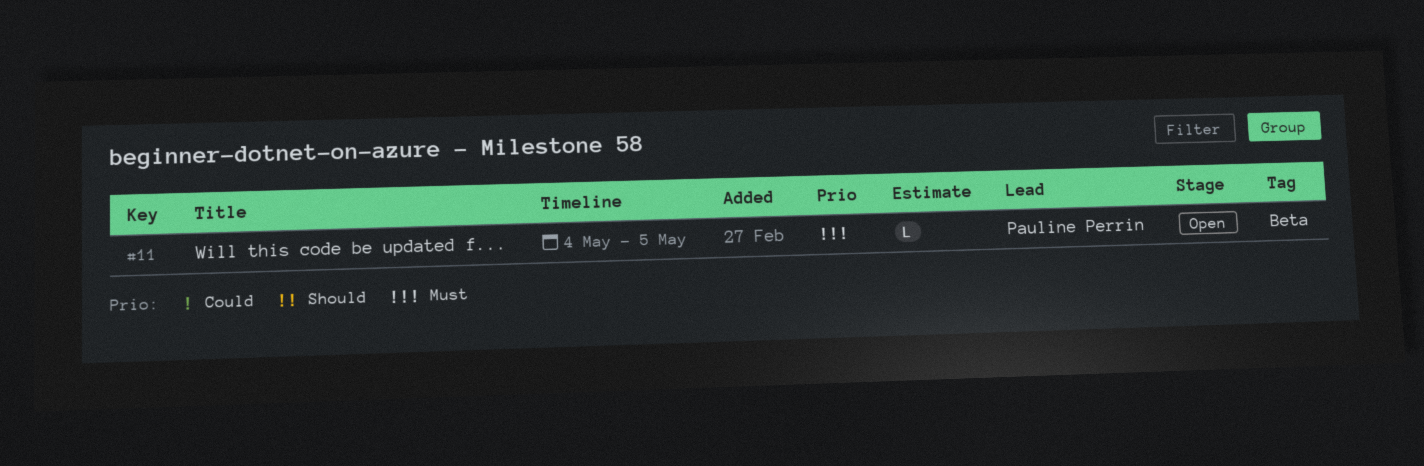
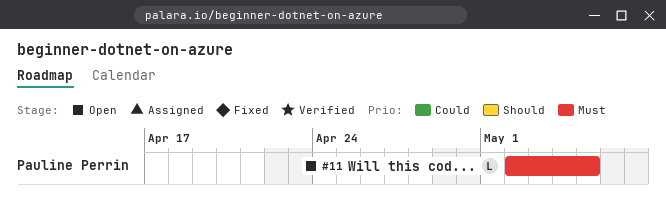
#11, start: May 4 -> May 2

